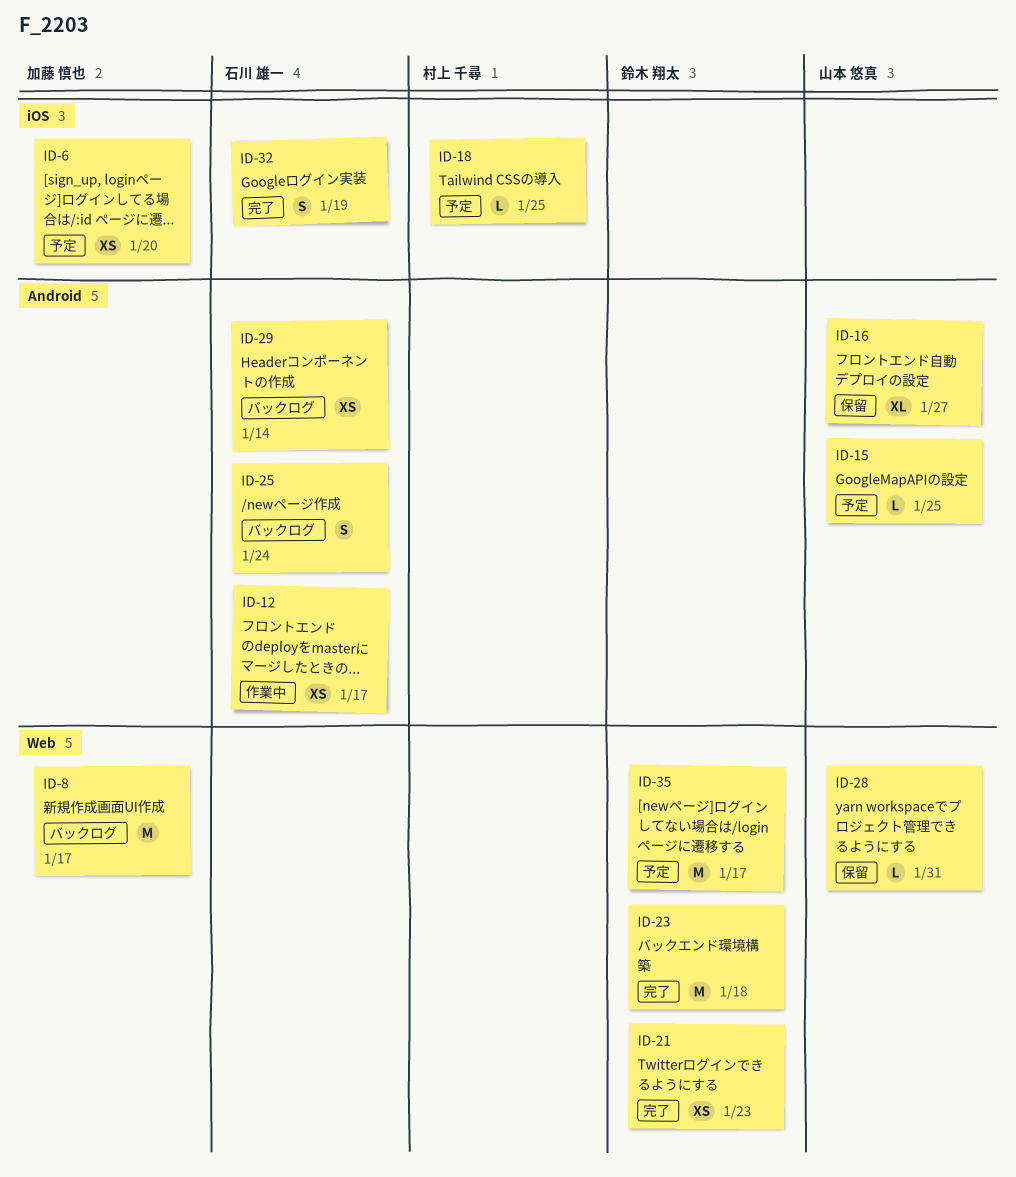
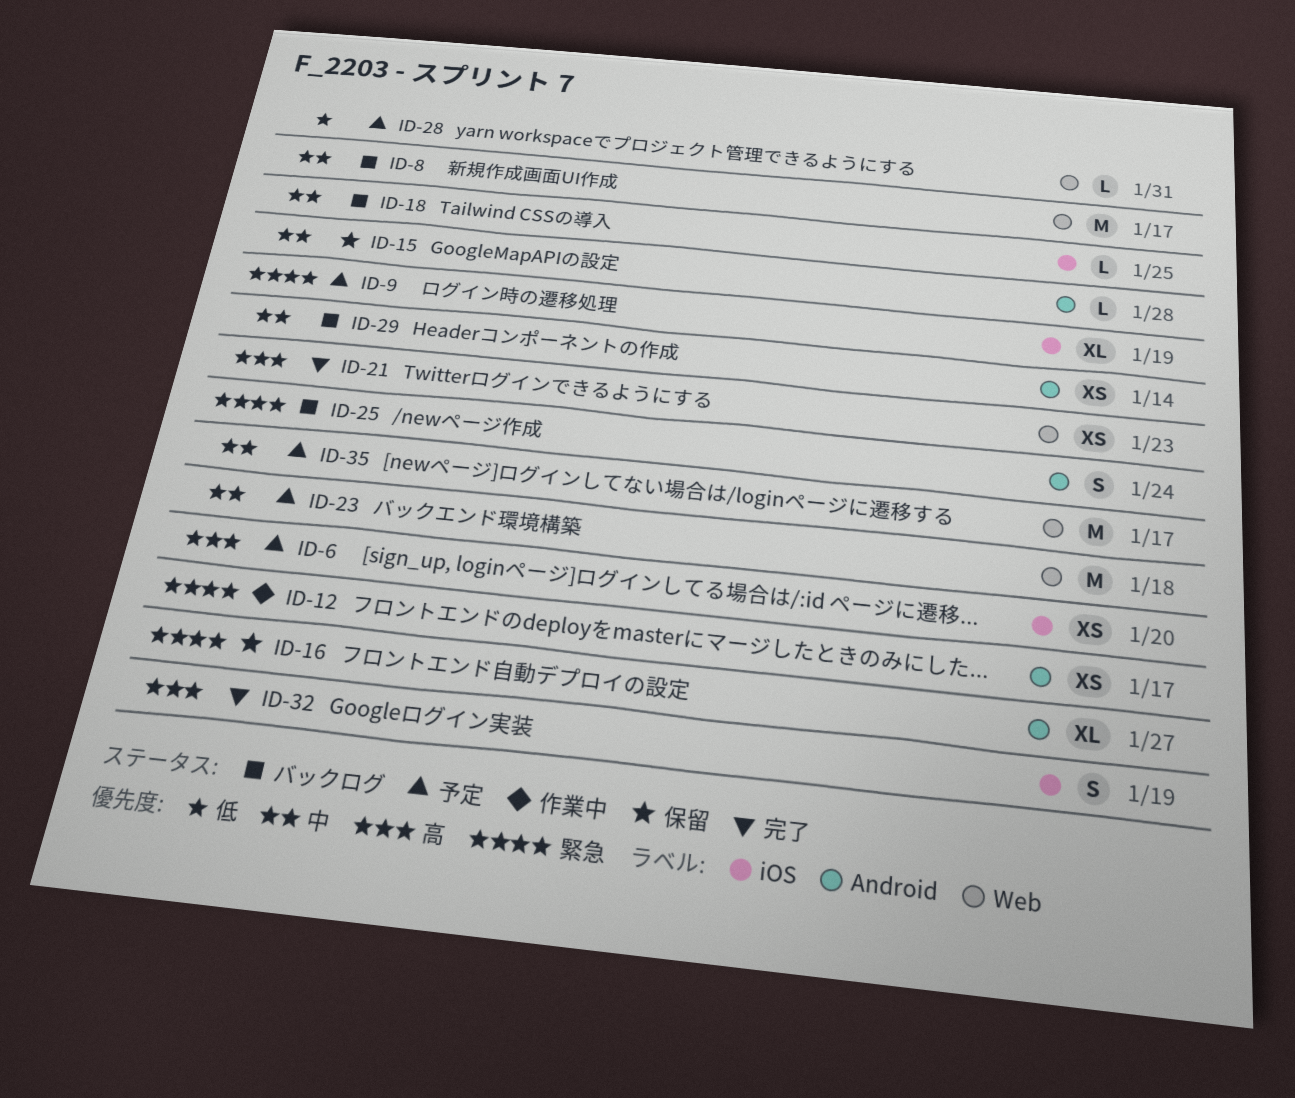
ID-9: none -> present
ID-15, status: 予定 -> 保留
ID-15, due: Jan 25 -> Jan 28
ID-18, status: 予定 -> バックログ
ID-23, status: 完了 -> 予定
ID-28, status: 保留 -> 予定

